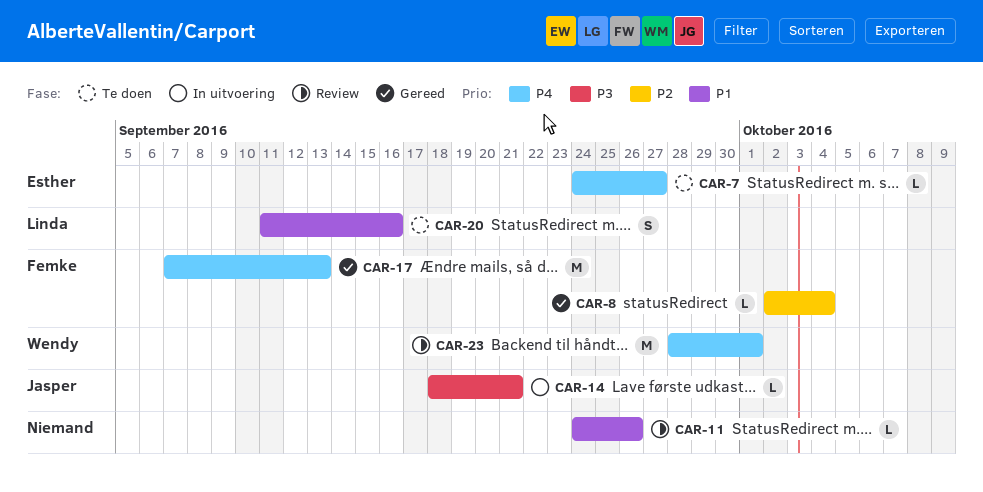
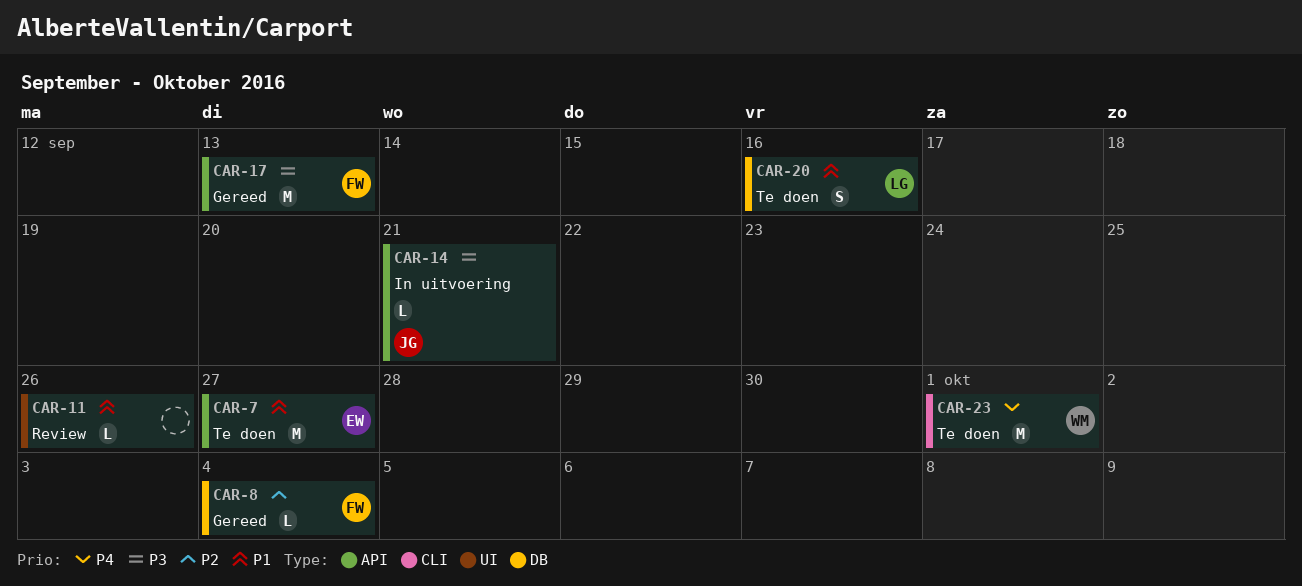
CAR-7, priority: P4 -> P1
CAR-7, estimate: L -> M
CAR-17, priority: P4 -> P3
CAR-23, status: Review -> Te doen

